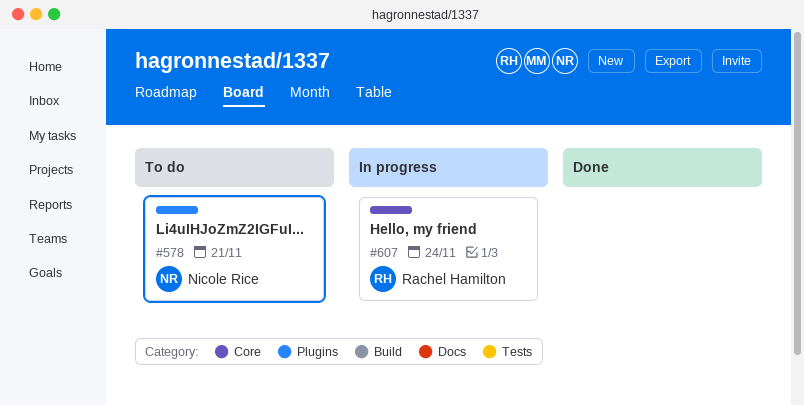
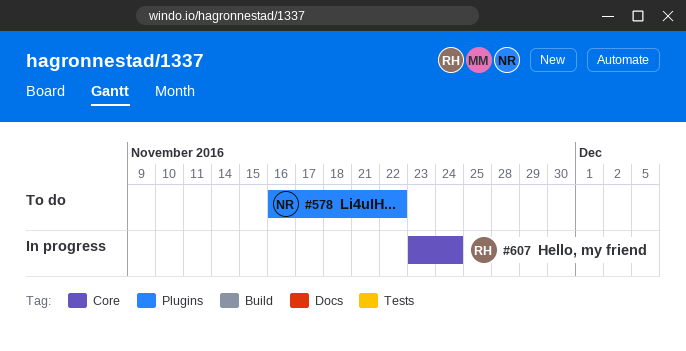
#578, due: Nov 21 -> Nov 22

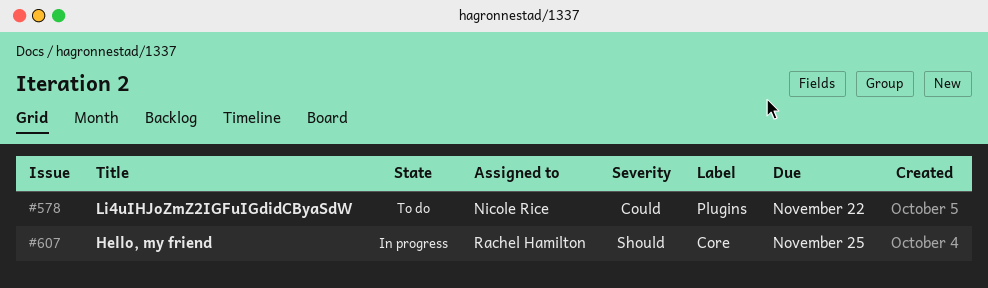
#607, due: Nov 24 -> Nov 25

